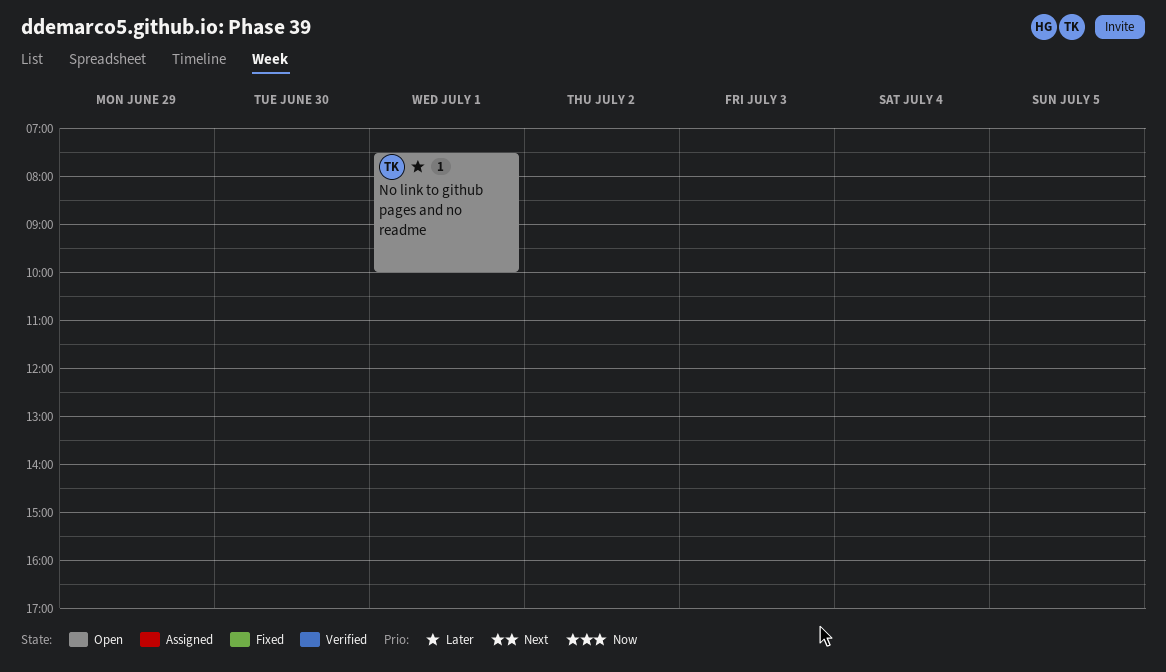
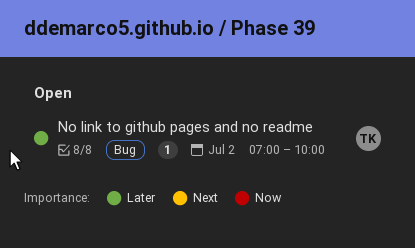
No link to github pages and no readme, day: Jul 1 -> Jul 2
No link to github pages and no readme, begins: 07:30 -> 07:00

